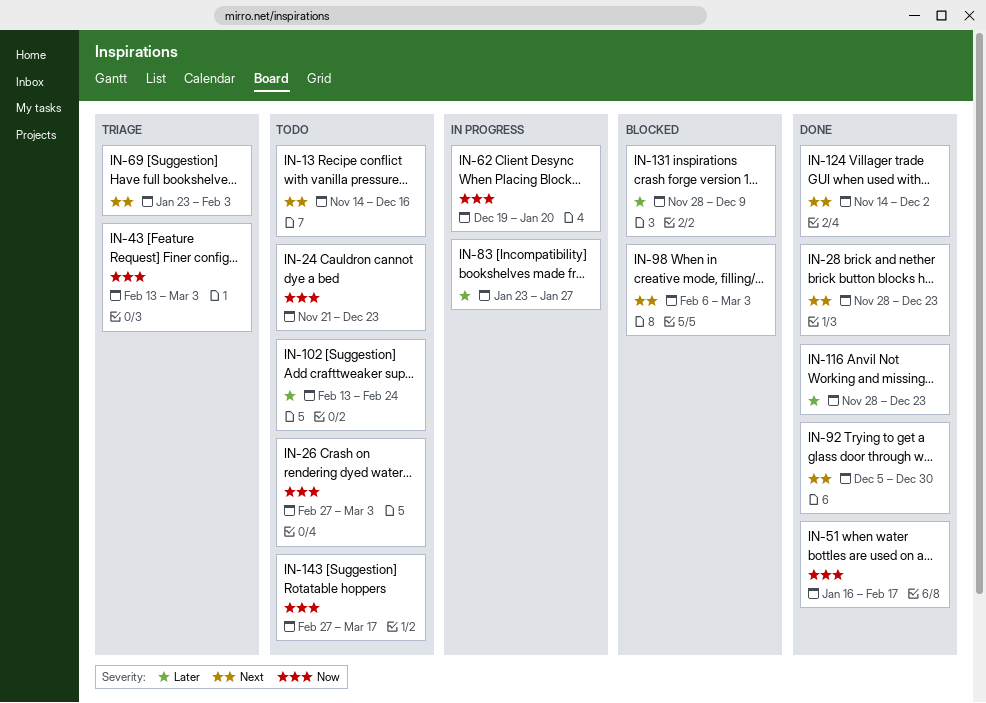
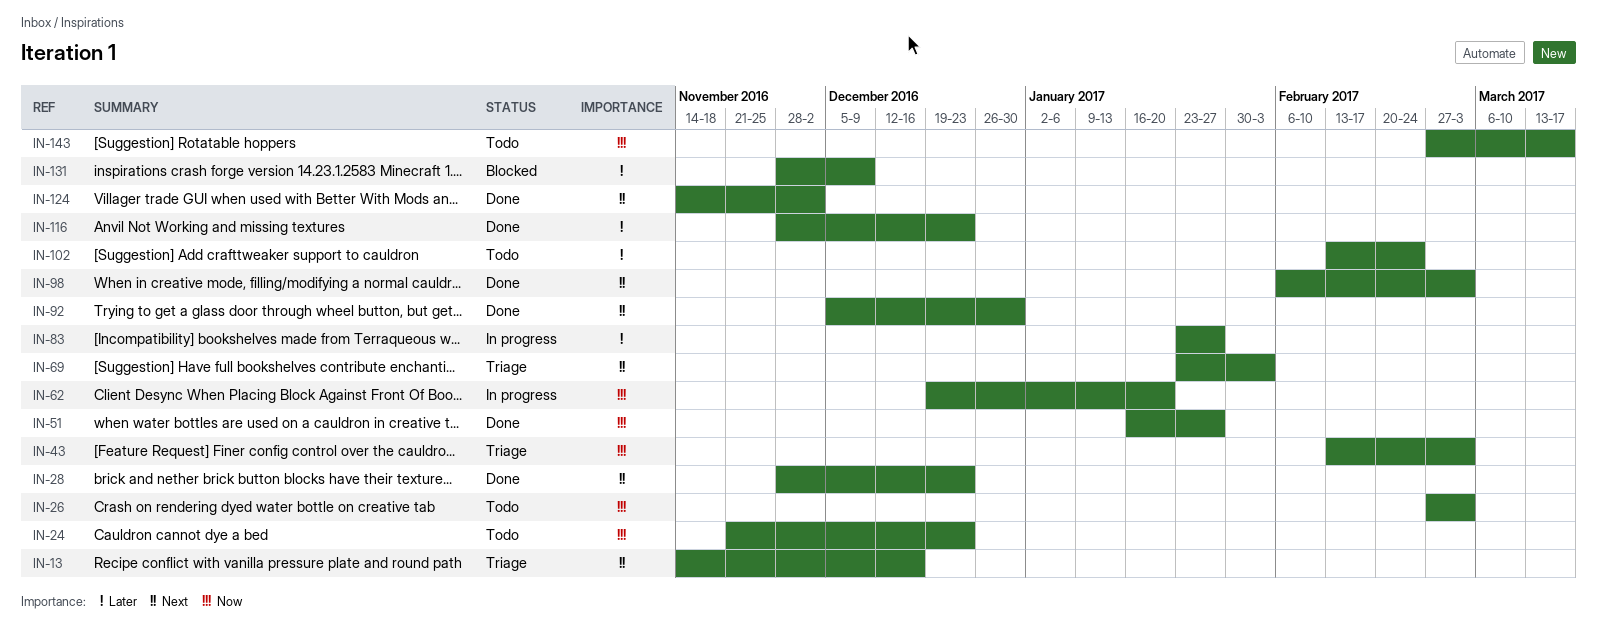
IN-13, status: Todo -> Triage
IN-51, due: Feb 17 -> Jan 27
IN-98, status: Blocked -> Done

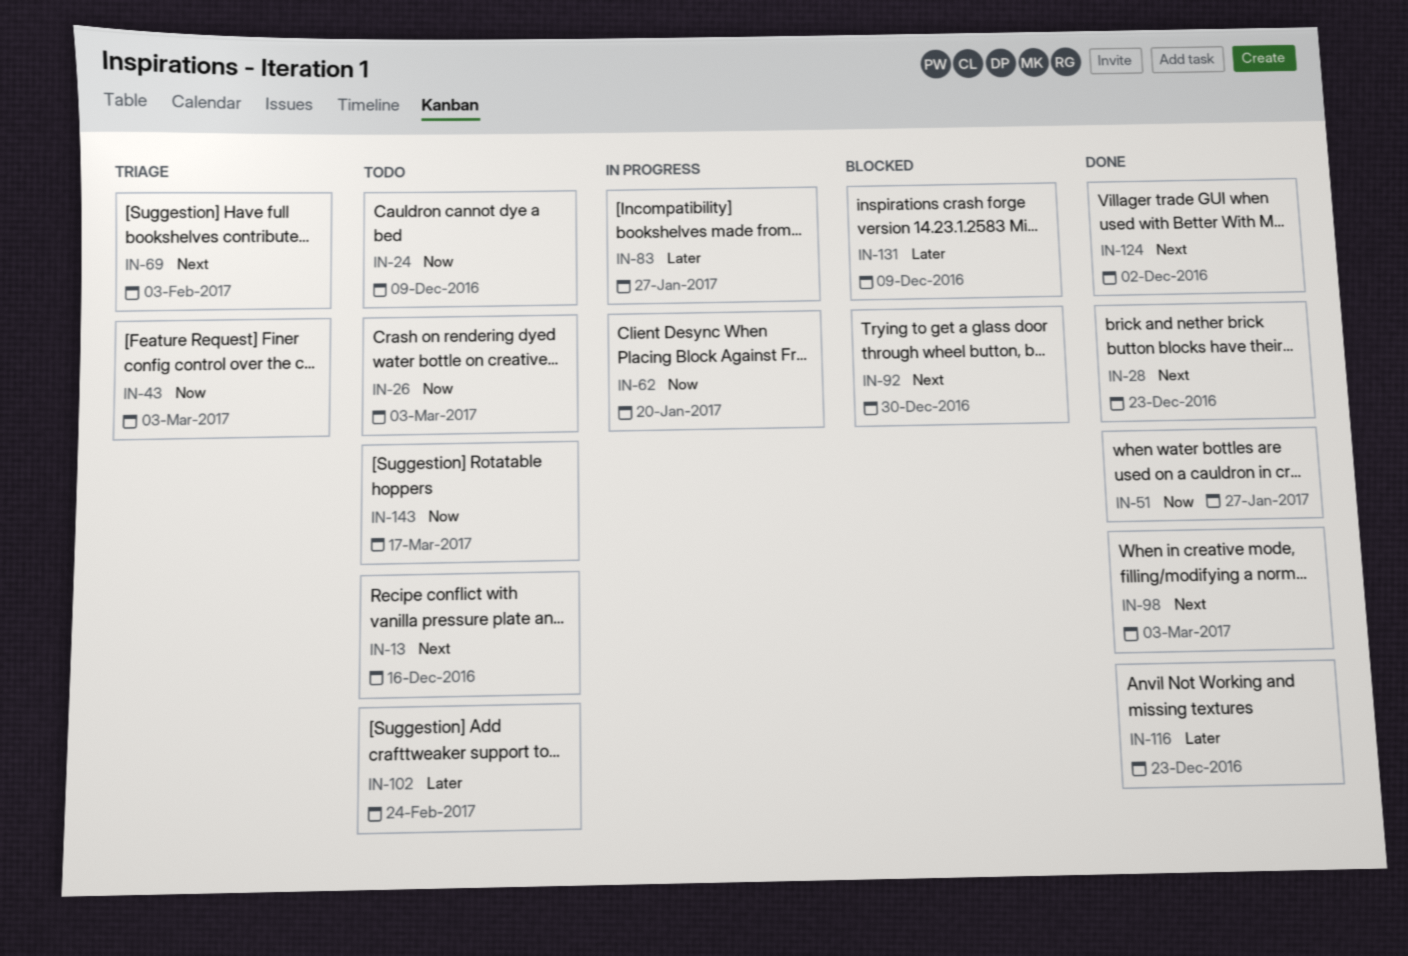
IN-13, status: Triage -> Todo
IN-24, due: Dec 23 -> Dec 9
IN-92, status: Done -> Blocked

